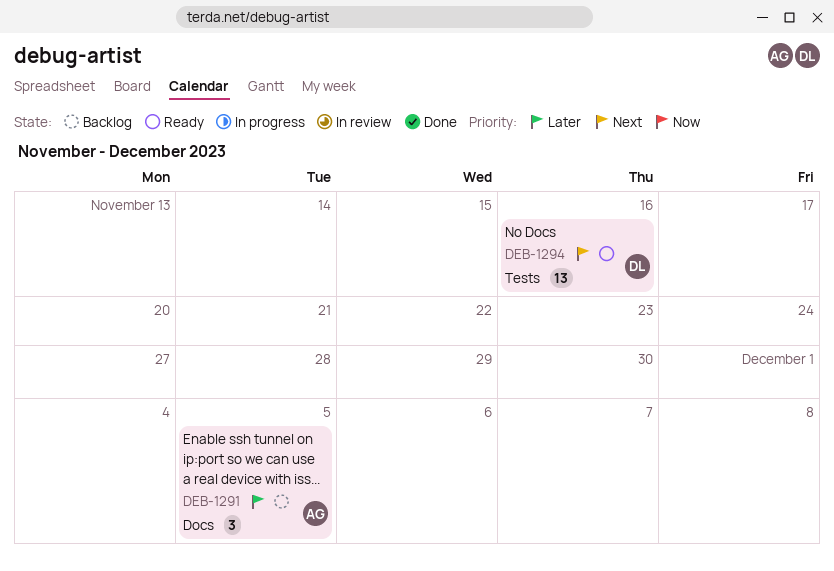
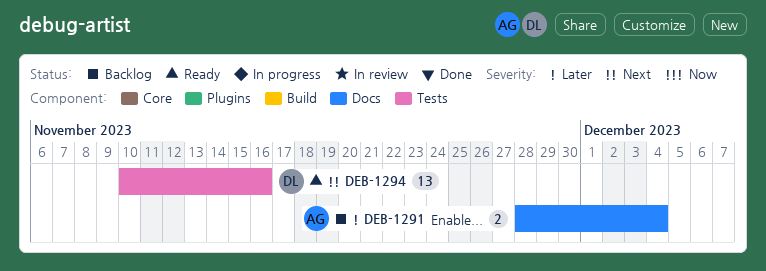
DEB-1291, estimate: 3 -> 2
DEB-1291, due: Dec 5 -> Dec 4

